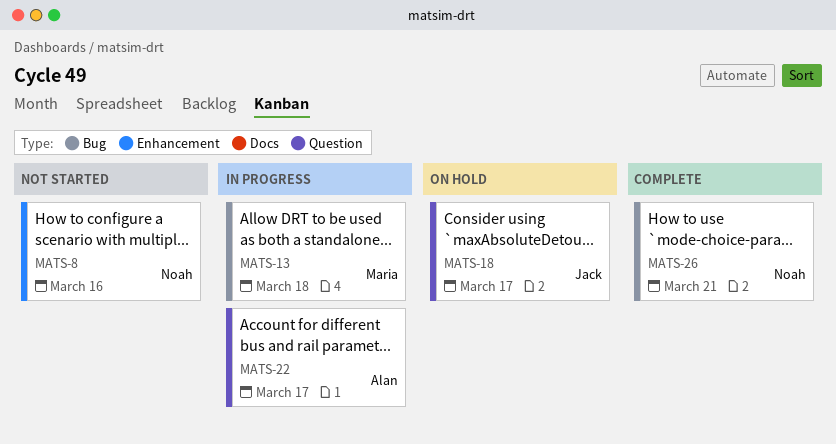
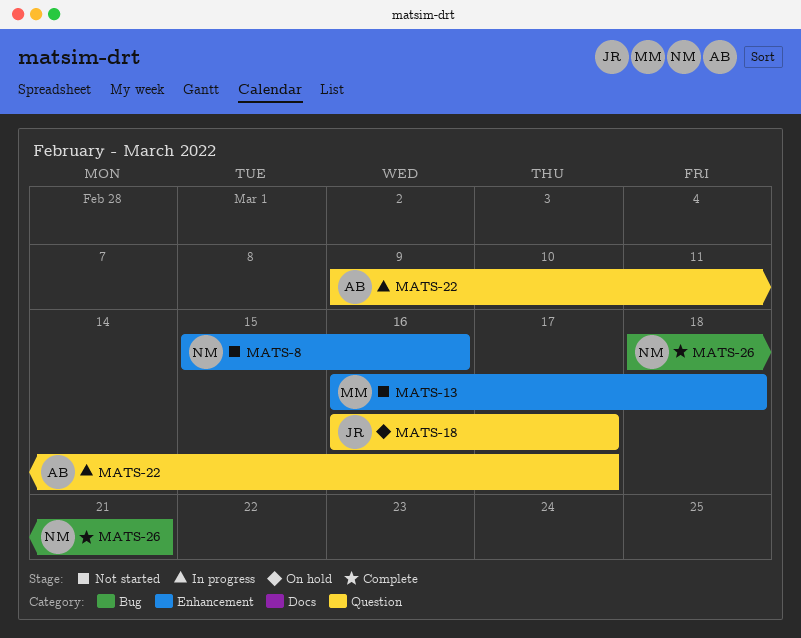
MATS-13, status: In progress -> Not started
MATS-13, label: Bug -> Enhancement

